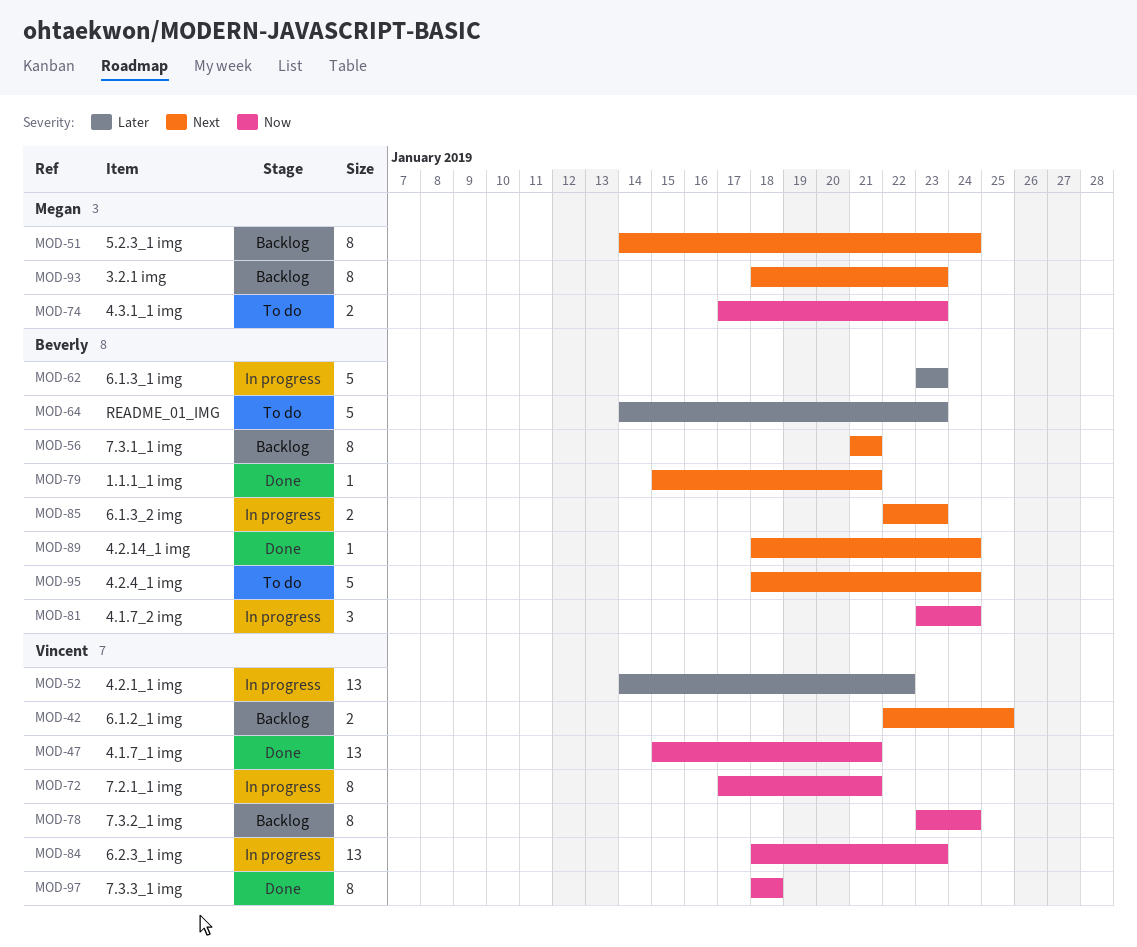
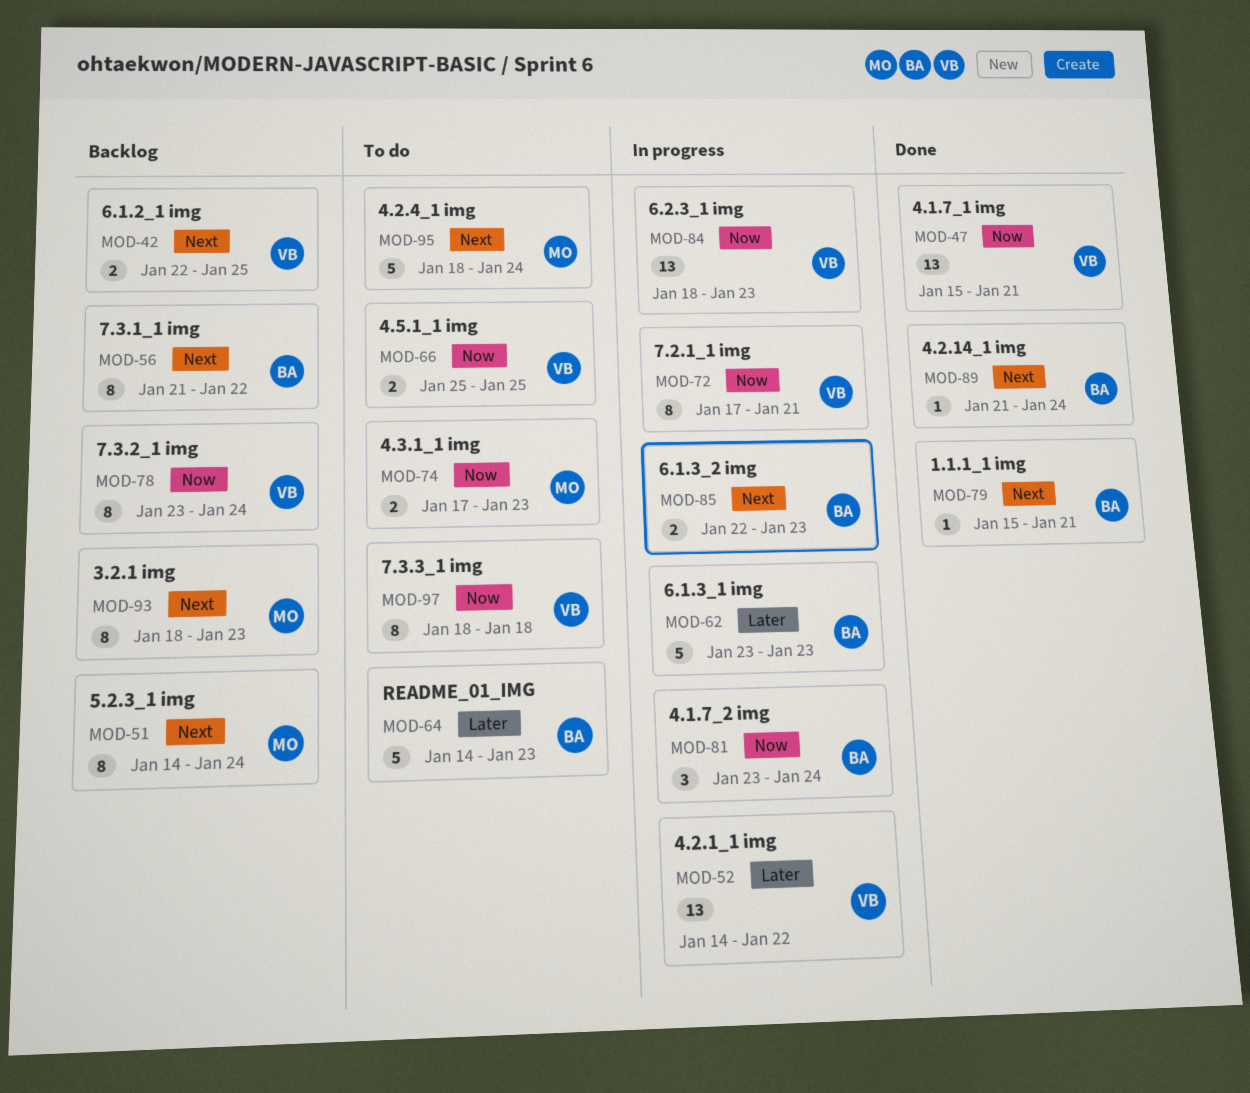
MOD-56, due: Jan 21 -> Jan 22
MOD-66: none -> present
MOD-89, start: Jan 18 -> Jan 21
MOD-95, owner: Beverly -> Megan
MOD-97, status: Done -> To do

